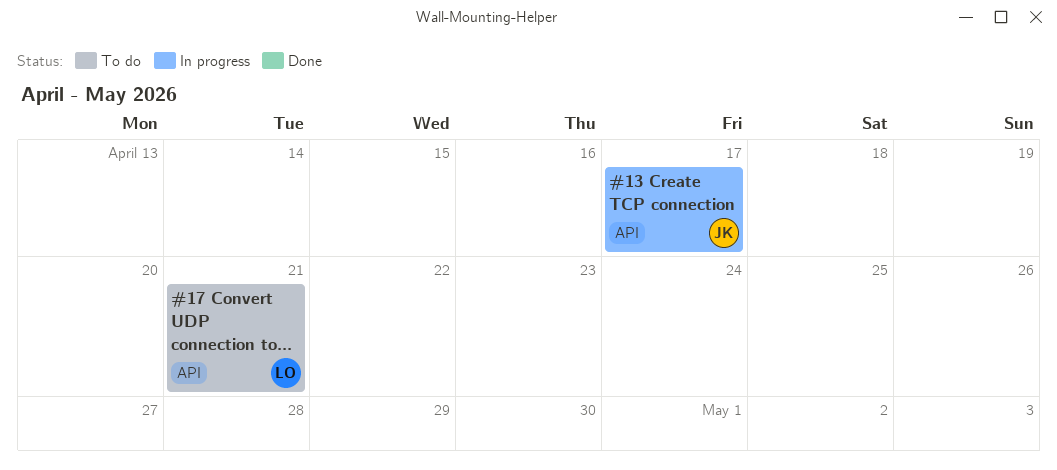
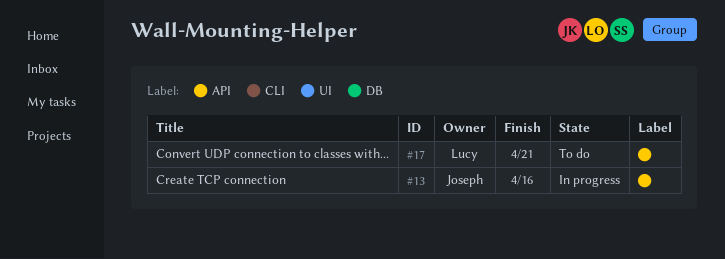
#13, due: Apr 17 -> Apr 16

